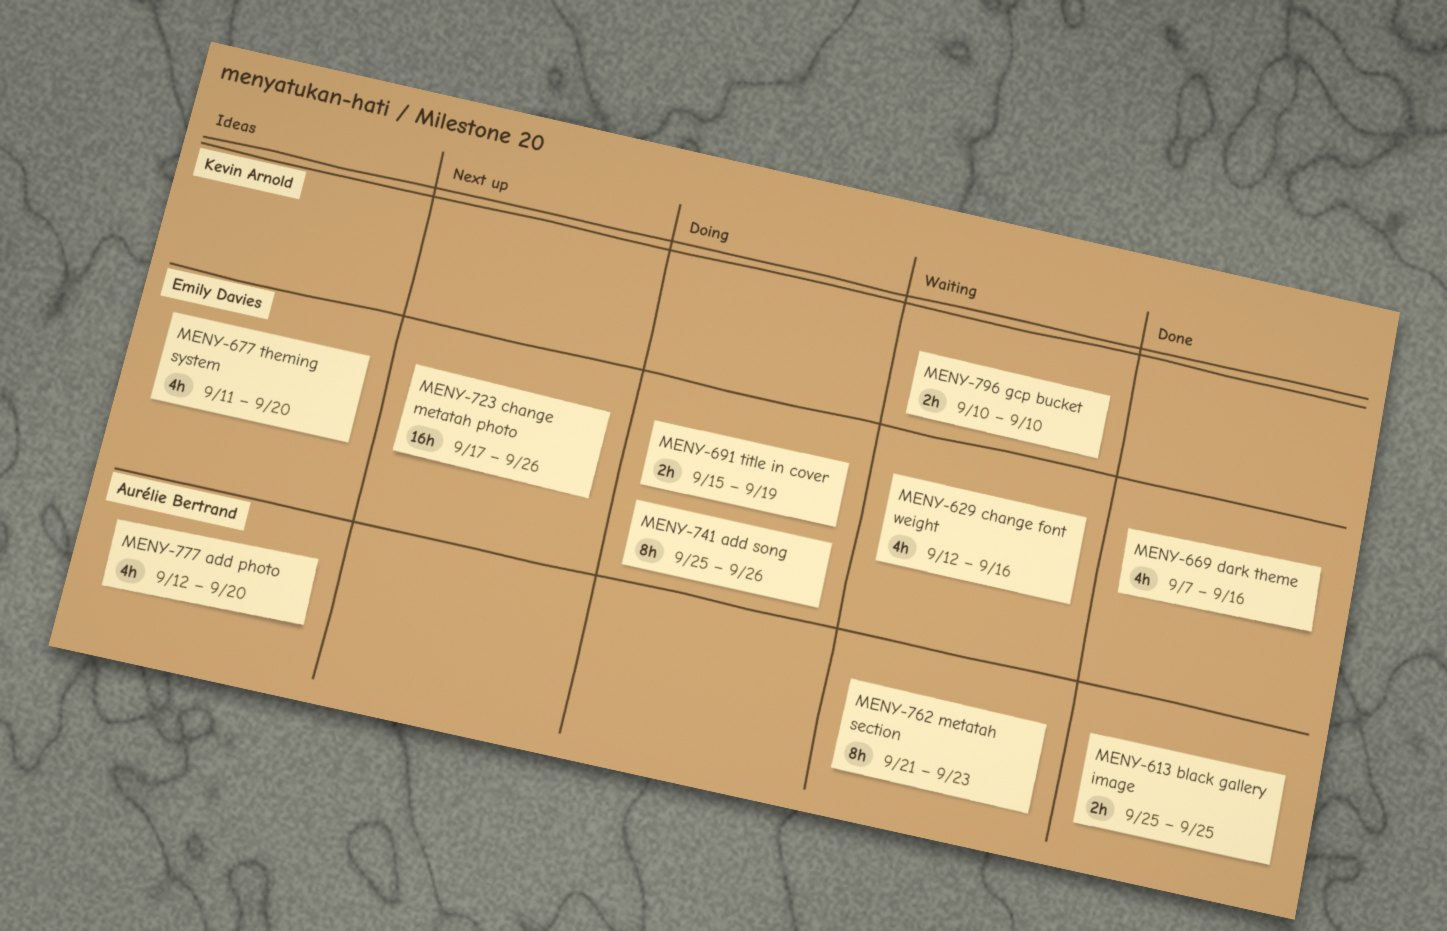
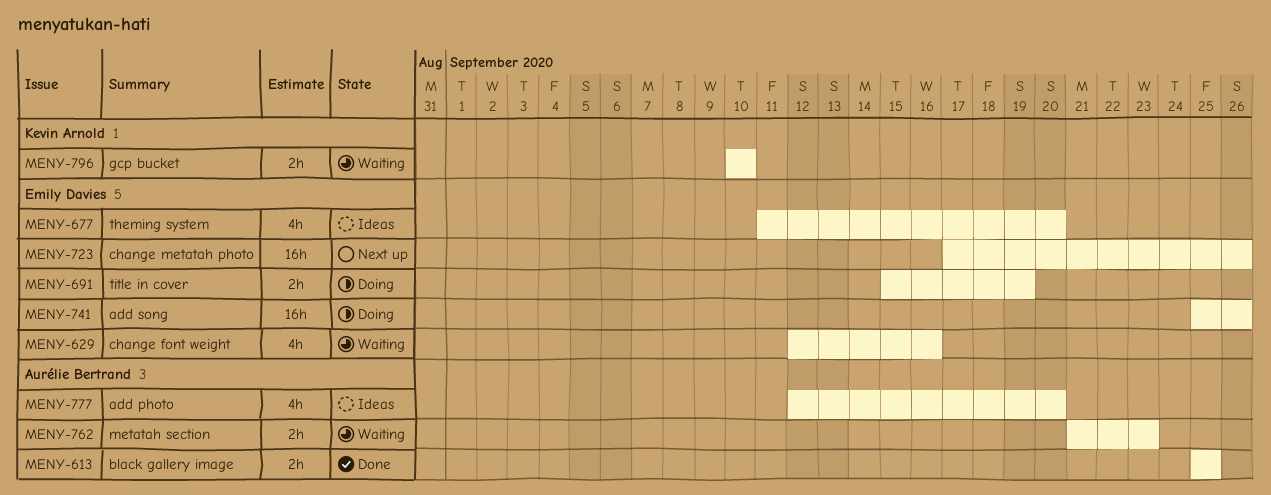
MENY-669: present -> none
MENY-741, estimate: 8h -> 16h
MENY-762, estimate: 8h -> 2h

